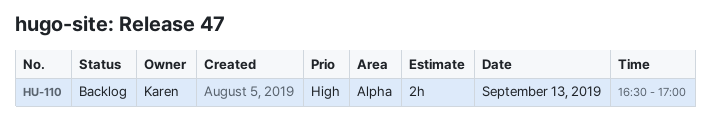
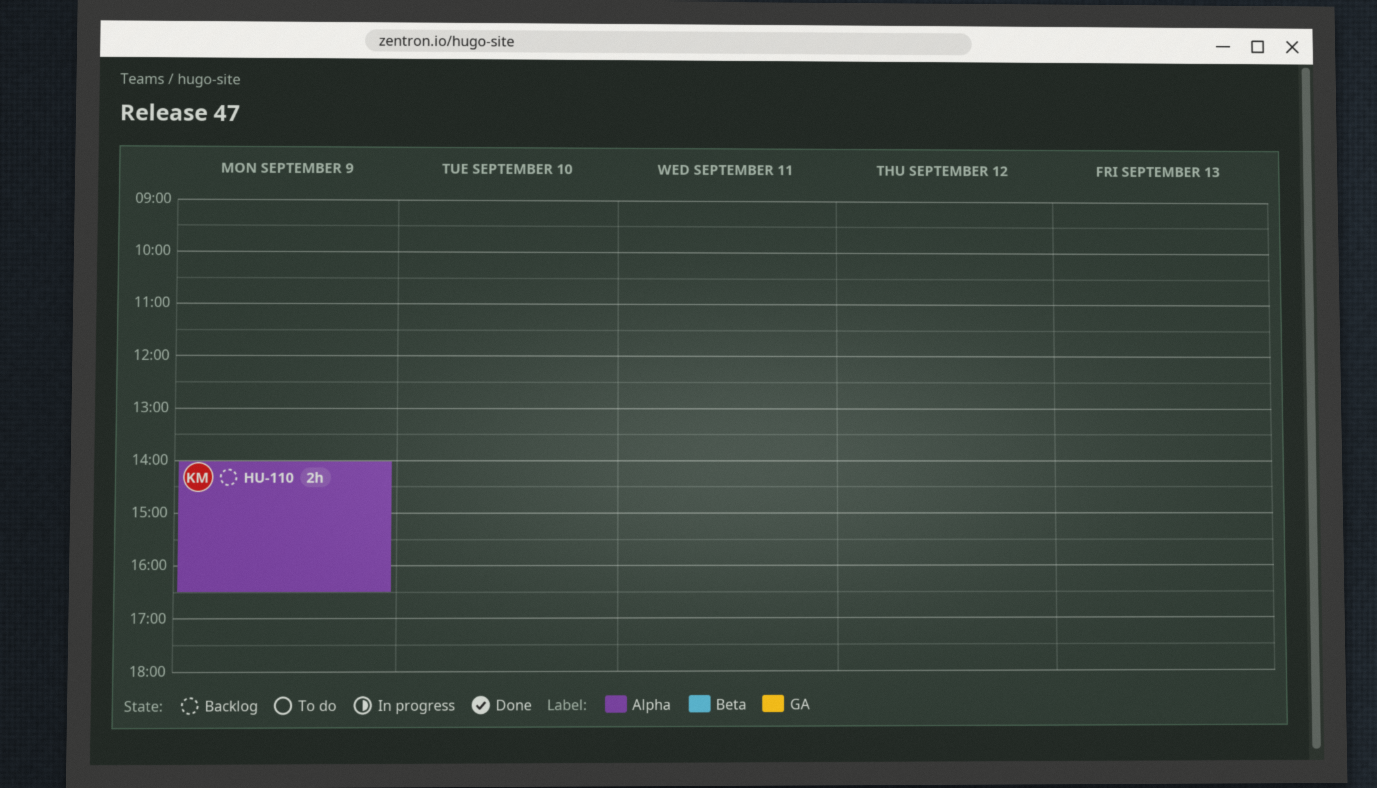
HU-110, day: Sep 13 -> Sep 9
HU-110, begins: 16:30 -> 14:00
HU-110, ends: 17:00 -> 16:30

